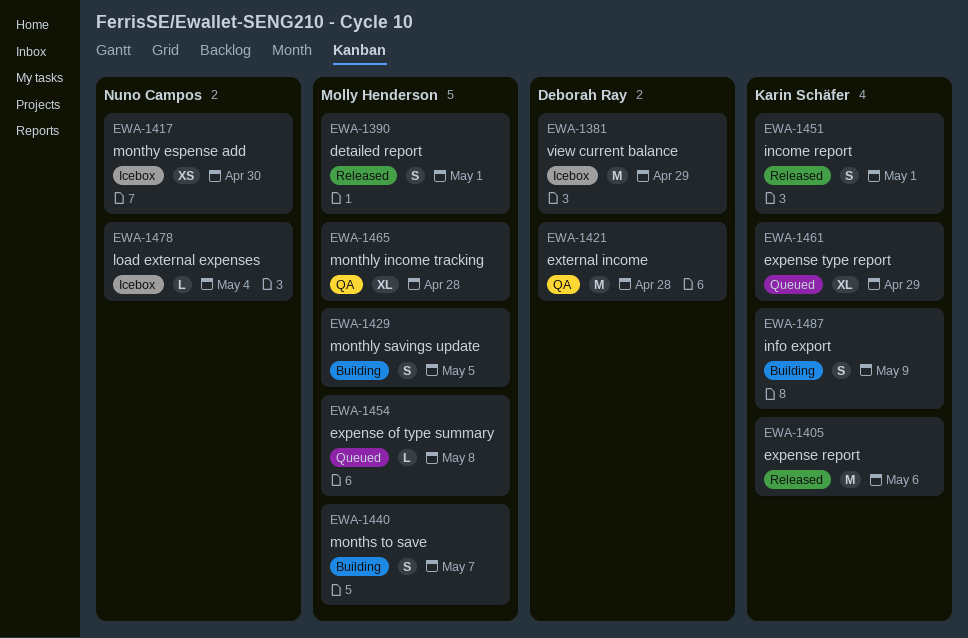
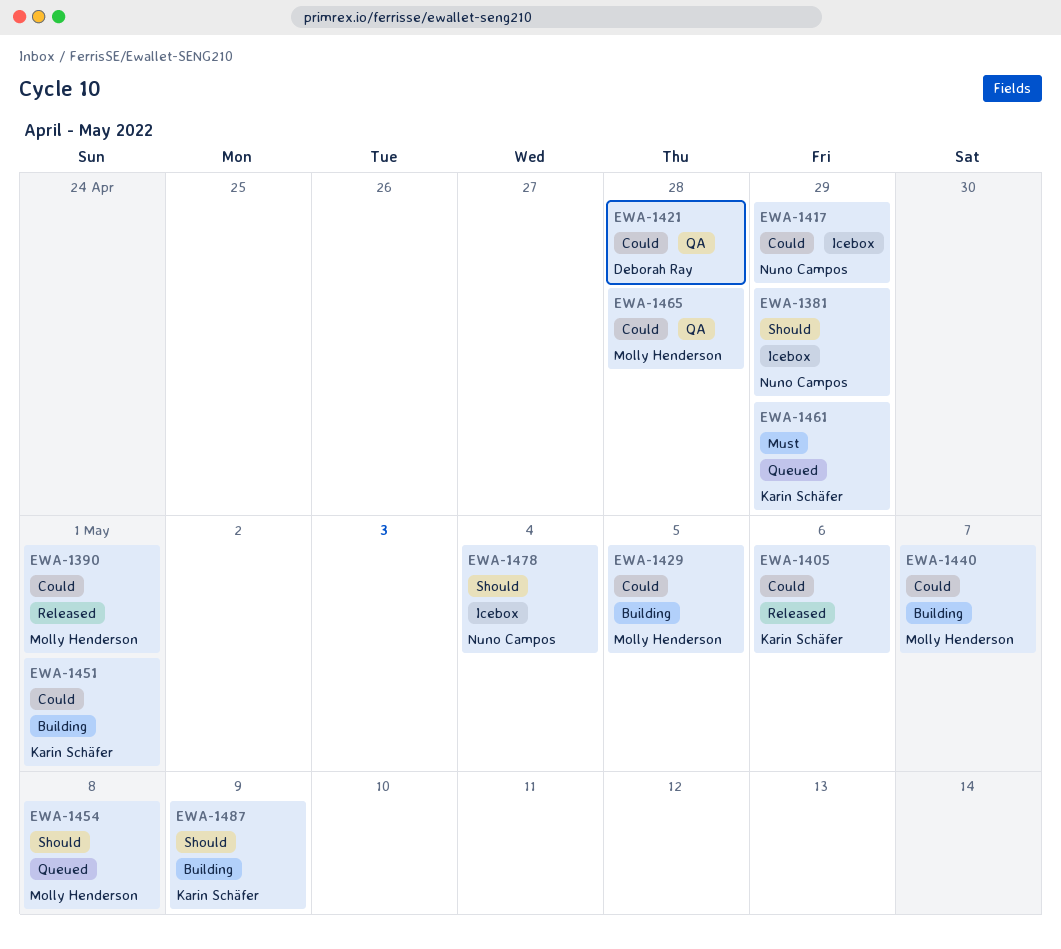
EWA-1381, owner: Deborah Ray -> Nuno Campos
EWA-1417, due: Apr 30 -> Apr 29
EWA-1451, status: Released -> Building

